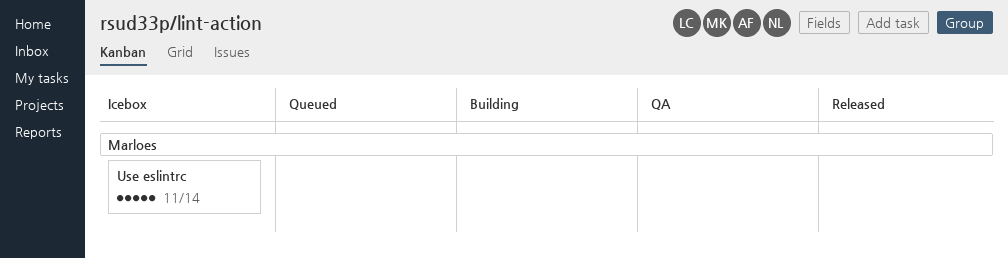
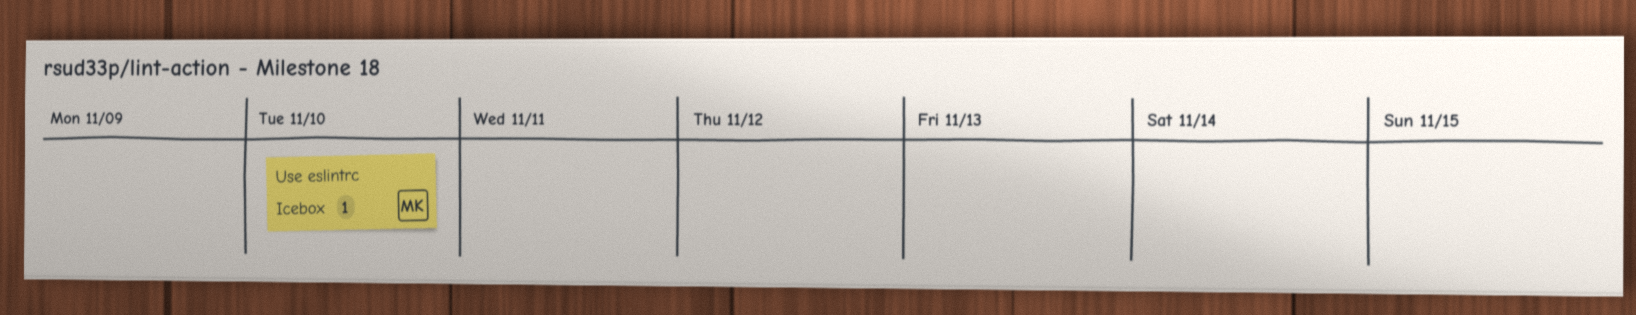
Use eslintrc, estimate: 5 -> 1
Use eslintrc, due: Nov 14 -> Nov 10

